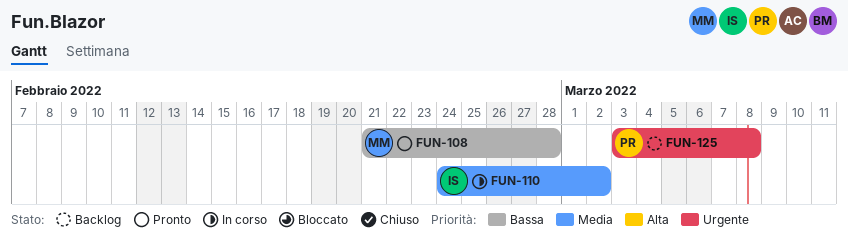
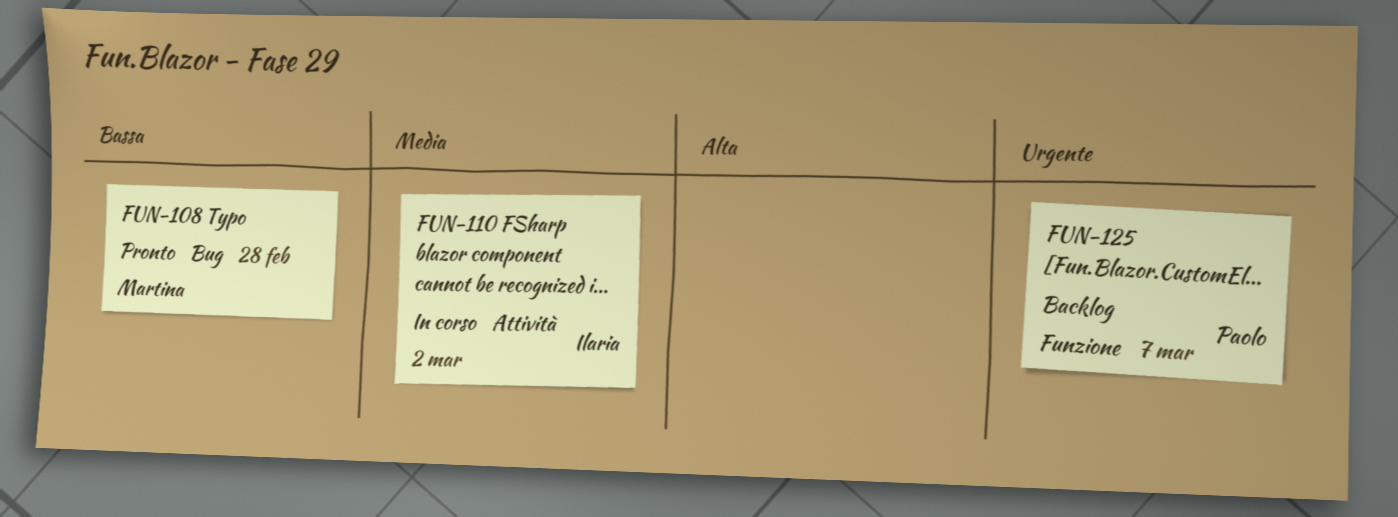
FUN-125, due: Mar 8 -> Mar 7

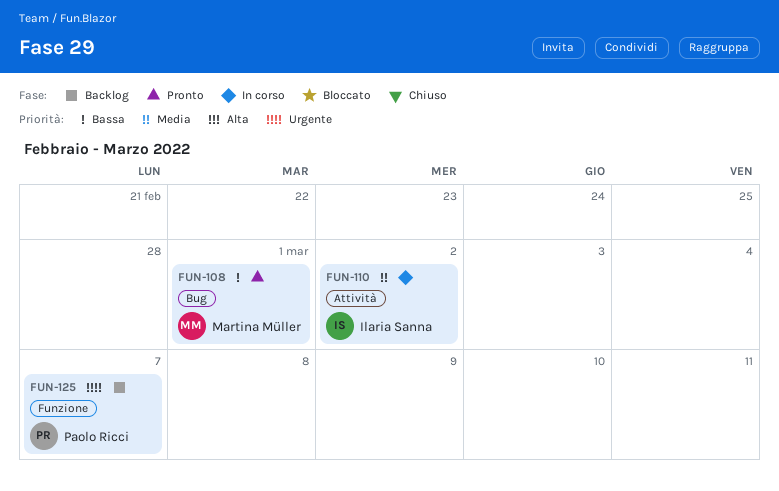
FUN-108, due: Feb 28 -> Mar 1

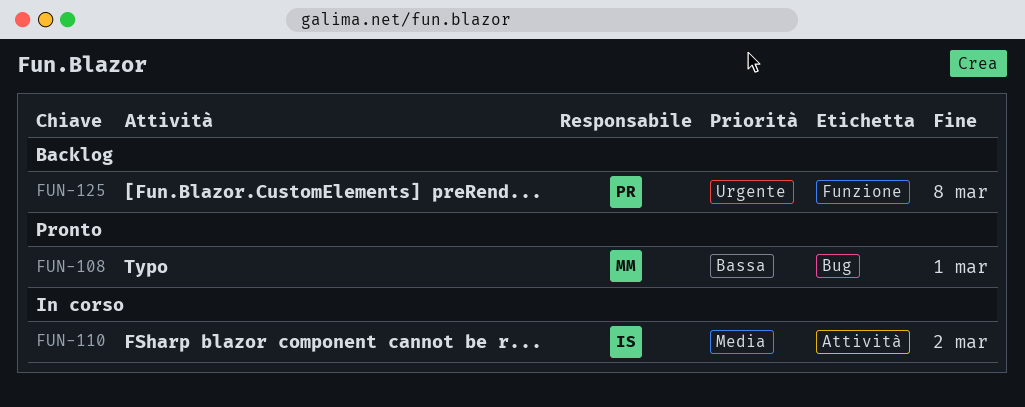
FUN-125, due: Mar 7 -> Mar 8

